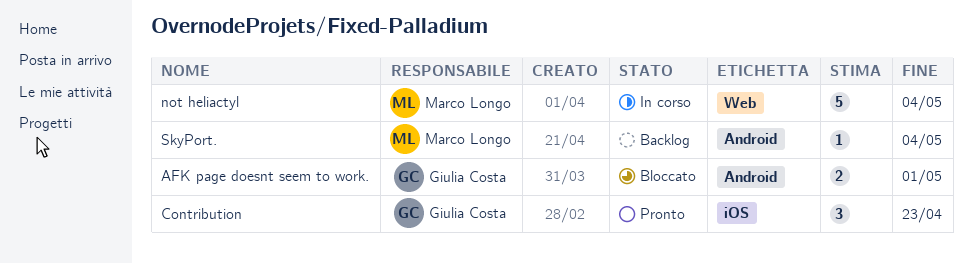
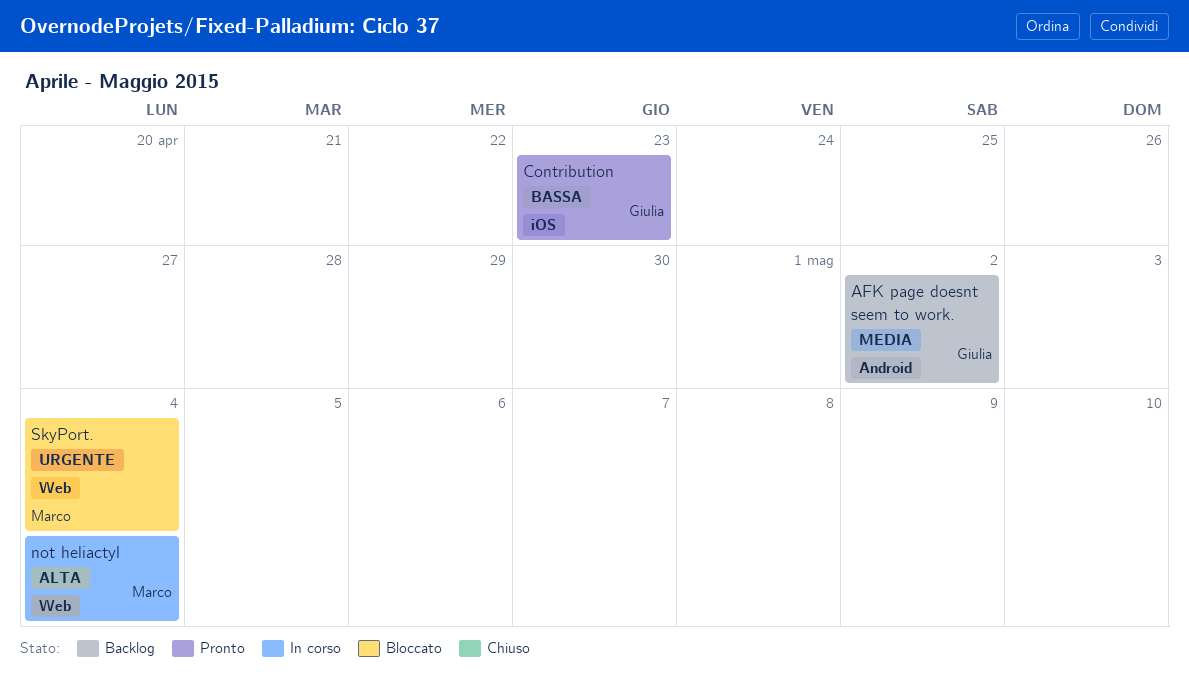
AFK page doesnt seem to work., status: Bloccato -> Backlog
AFK page doesnt seem to work., due: May 1 -> May 2
SkyPort., status: Backlog -> Bloccato
SkyPort., label: Android -> Web

